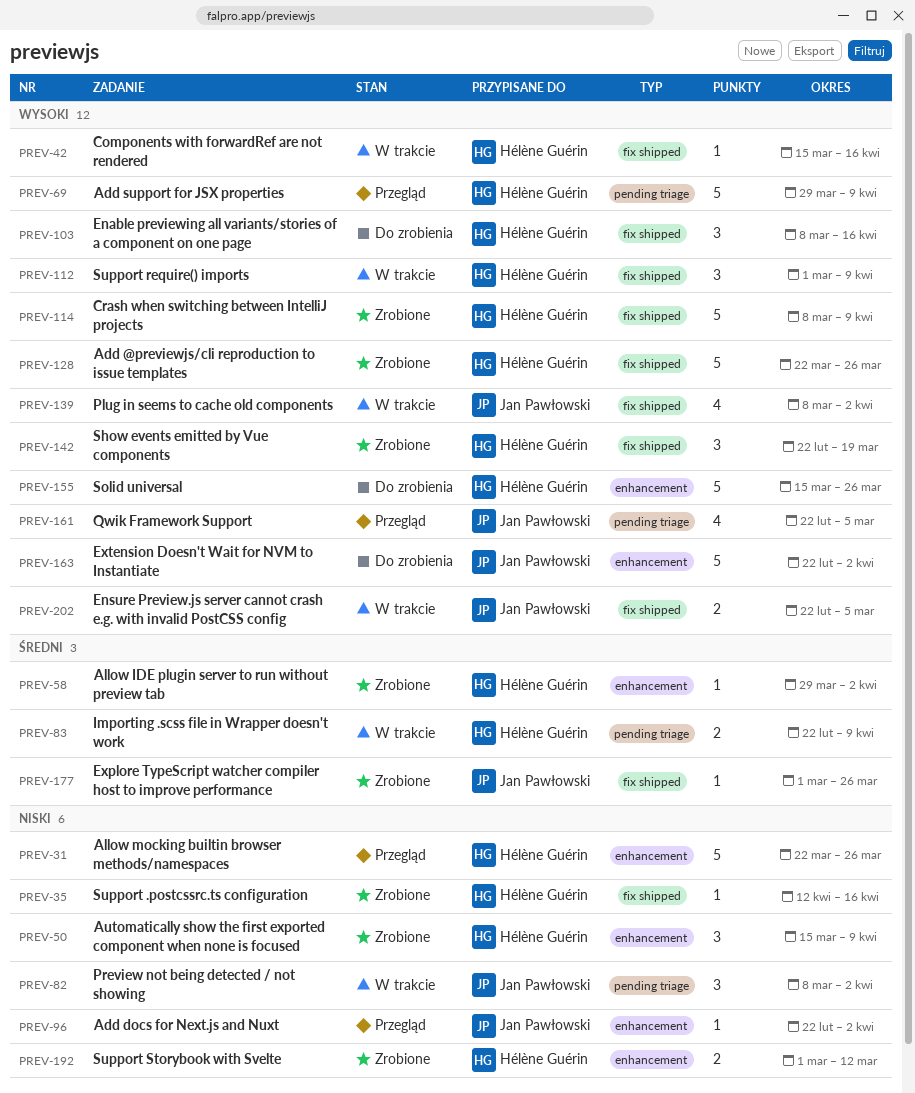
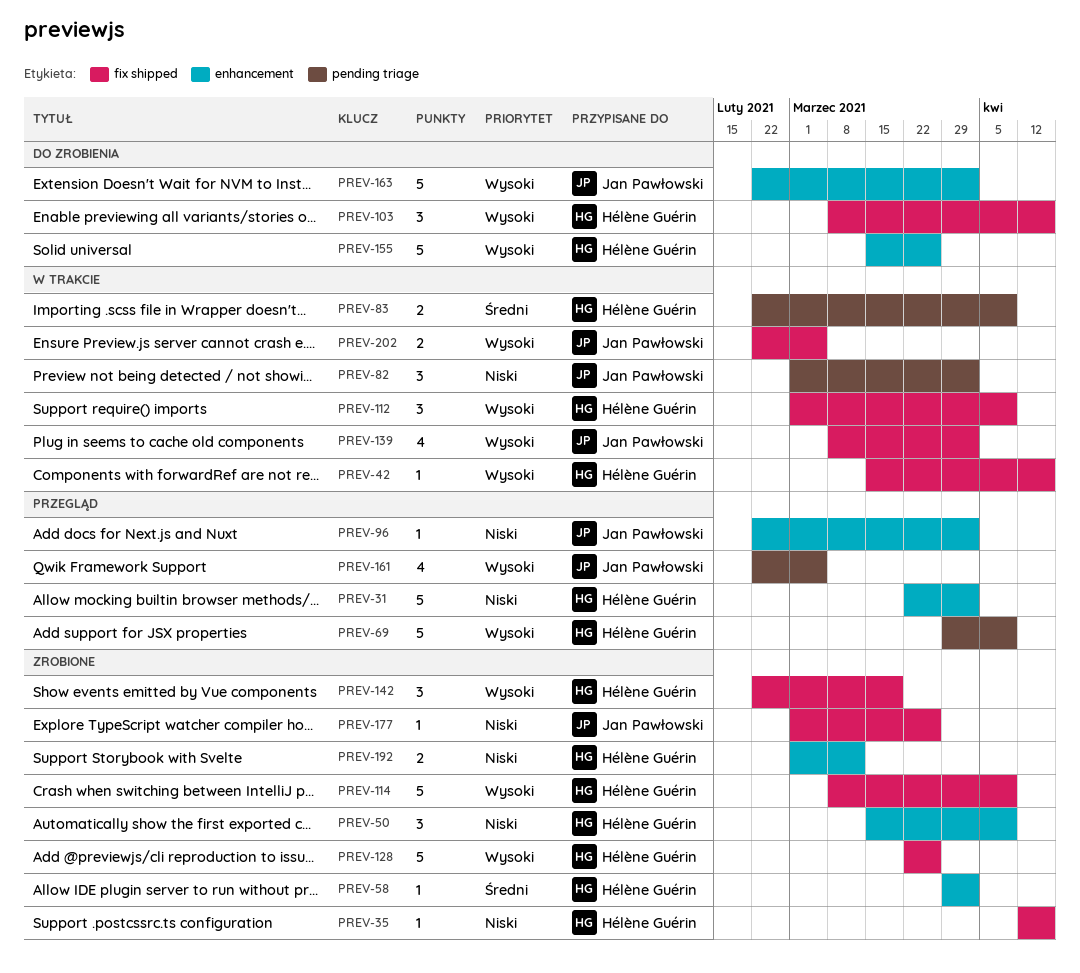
PREV-31, due: Mar 26 -> Apr 2
PREV-82, start: Mar 8 -> Mar 1
PREV-177, priority: Średni -> Niski

